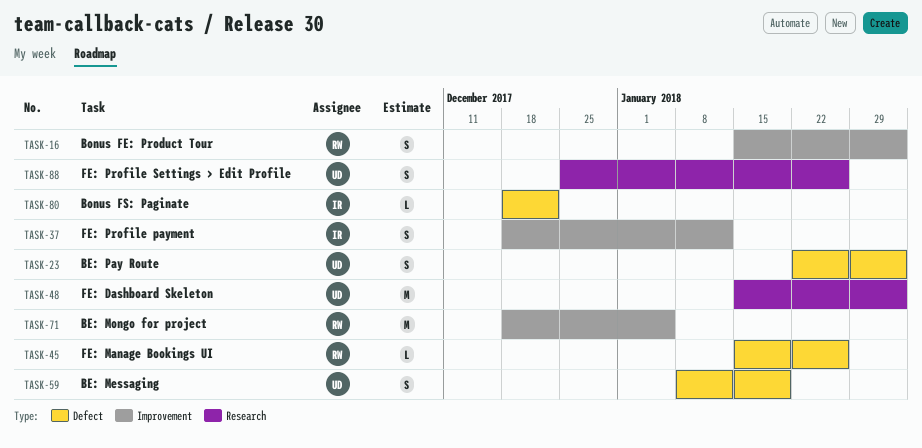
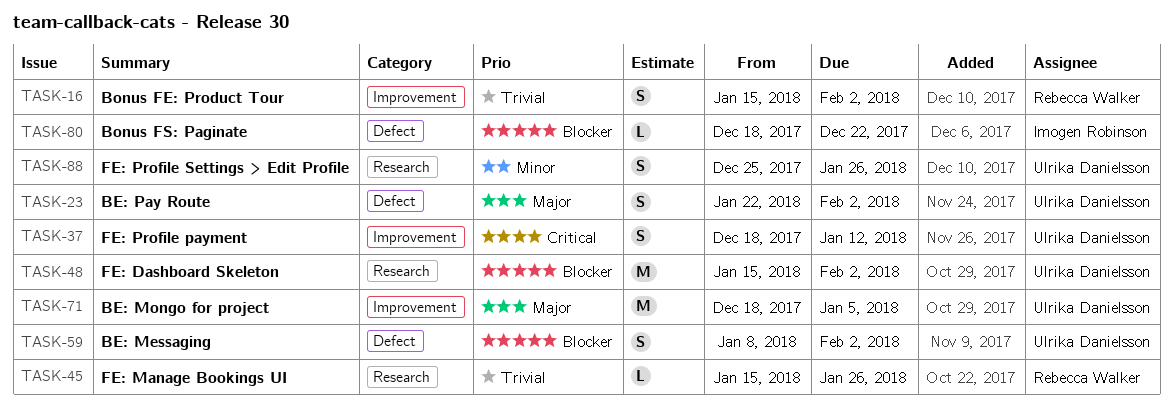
TASK-37, owner: Imogen Robinson -> Ulrika Danielsson
TASK-45, label: Defect -> Research
TASK-59, due: Jan 19 -> Feb 2
TASK-71, owner: Rebecca Walker -> Ulrika Danielsson

